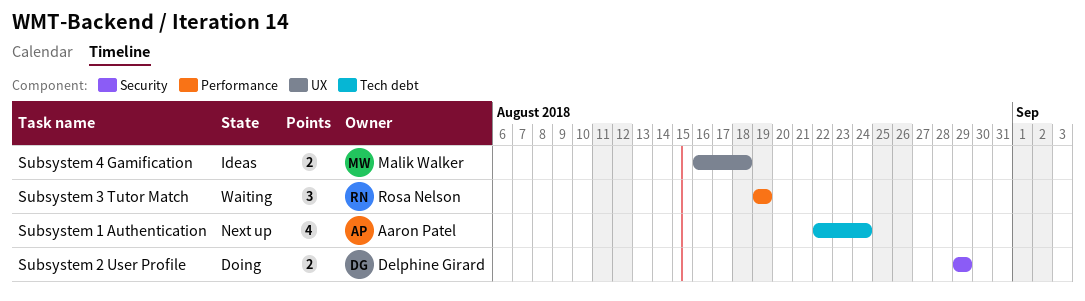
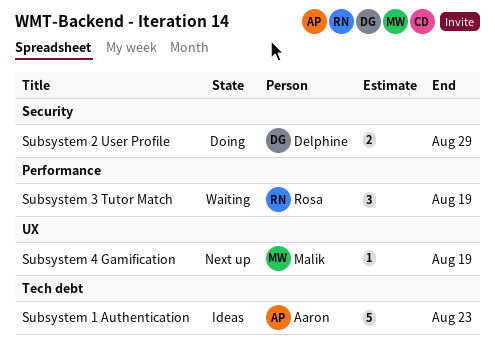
Subsystem 1 Authentication, status: Next up -> Ideas
Subsystem 1 Authentication, estimate: 4 -> 5
Subsystem 1 Authentication, due: Aug 24 -> Aug 23
Subsystem 4 Gamification, status: Ideas -> Next up
Subsystem 4 Gamification, estimate: 2 -> 1
Subsystem 4 Gamification, due: Aug 18 -> Aug 19

